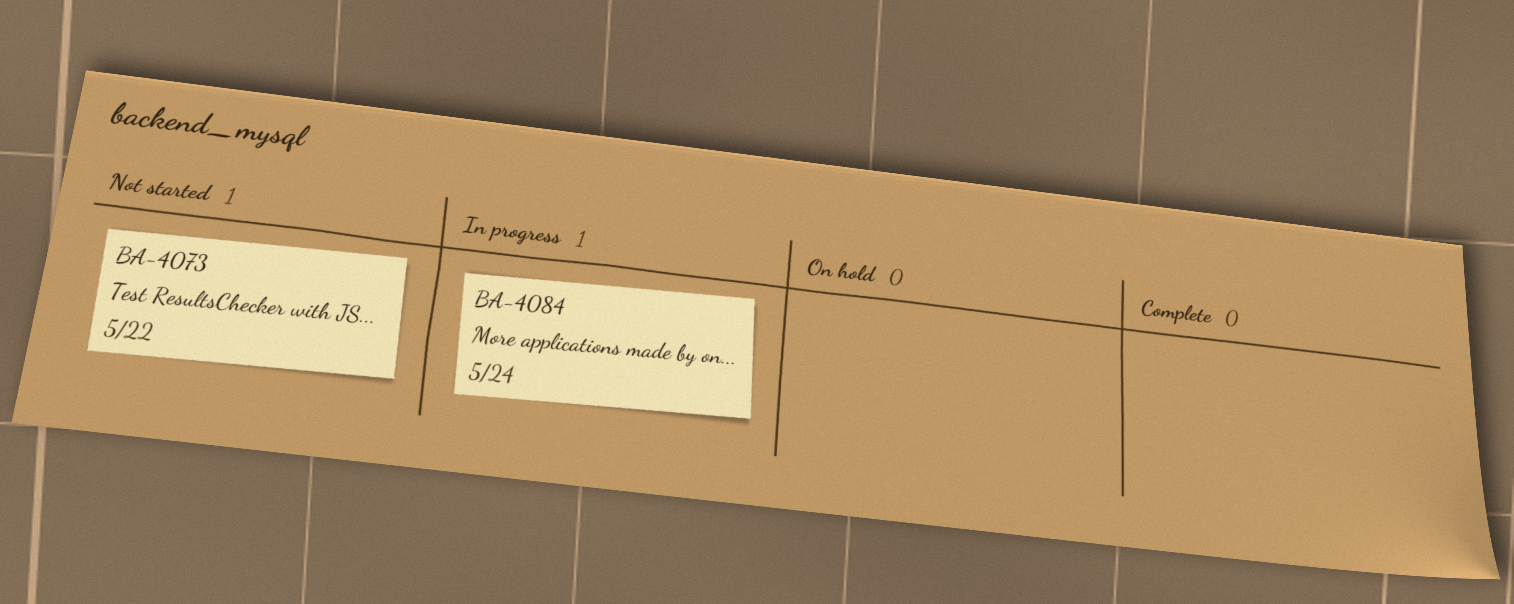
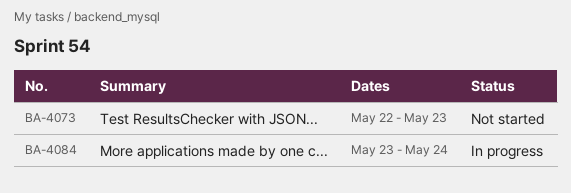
BA-4073, due: May 22 -> May 23

